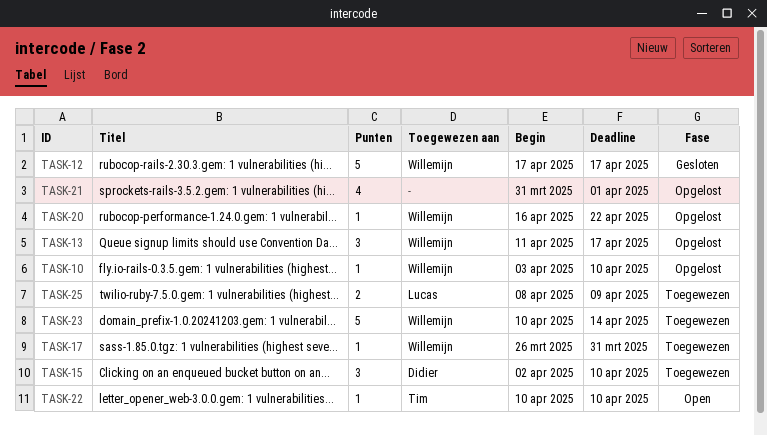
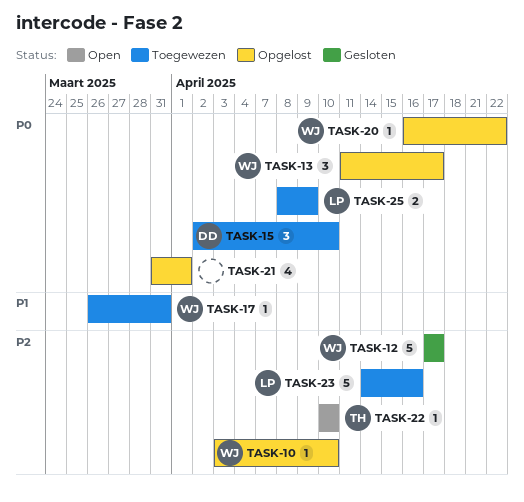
TASK-23, owner: Willemijn -> Lucas
TASK-23, start: Apr 10 -> Apr 14
TASK-23, due: Apr 14 -> Apr 16

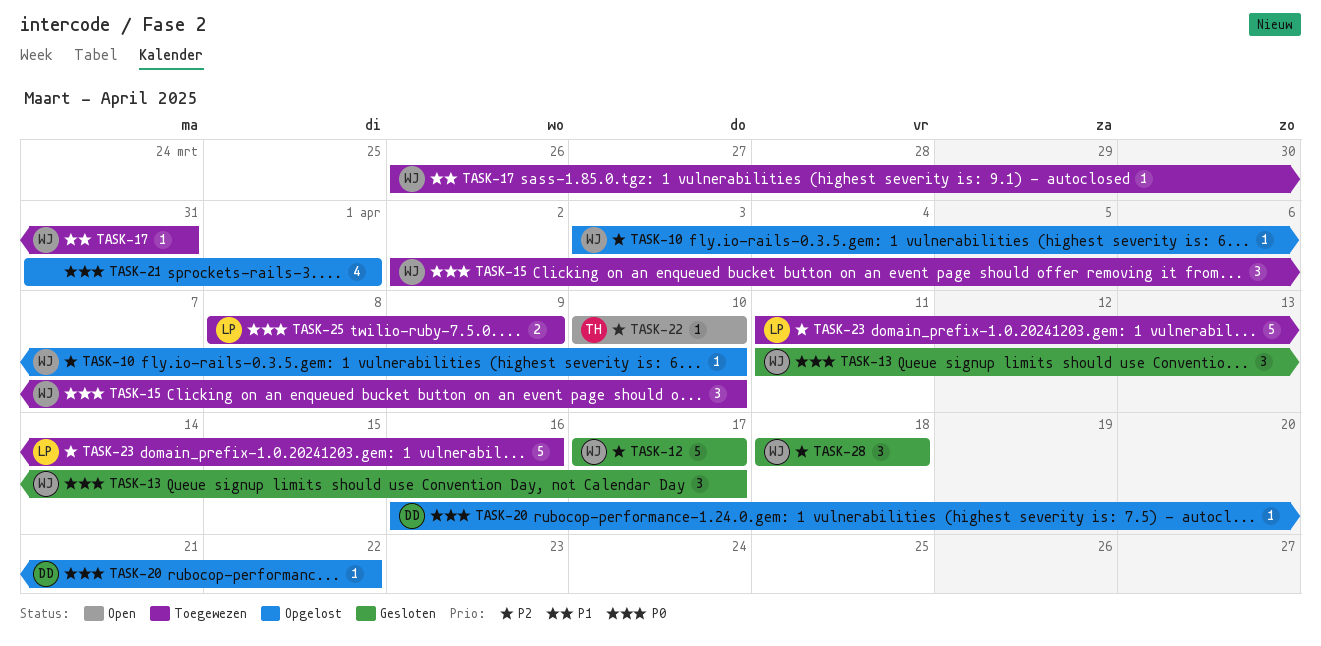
TASK-13, status: Opgelost -> Gesloten
TASK-15, owner: DD -> WJ
TASK-20, owner: WJ -> DD
TASK-23, start: Apr 14 -> Apr 11
TASK-28: none -> present

